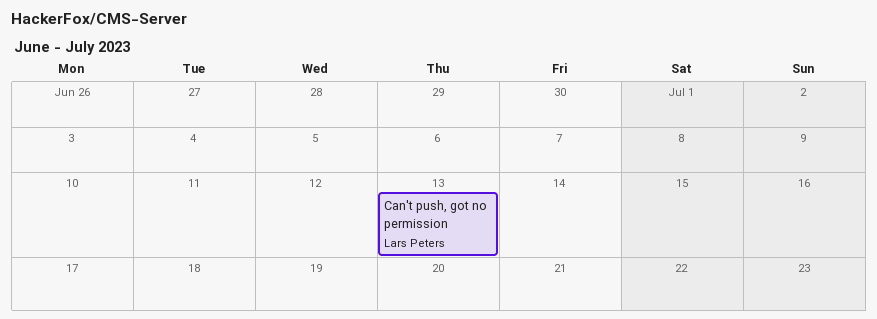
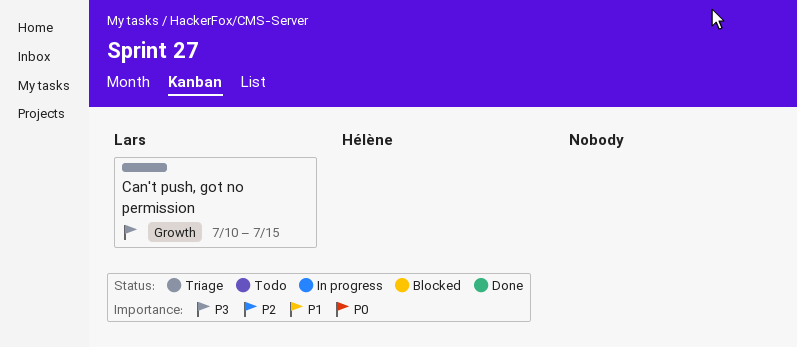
Can't push, got no permission, due: Jul 13 -> Jul 15

